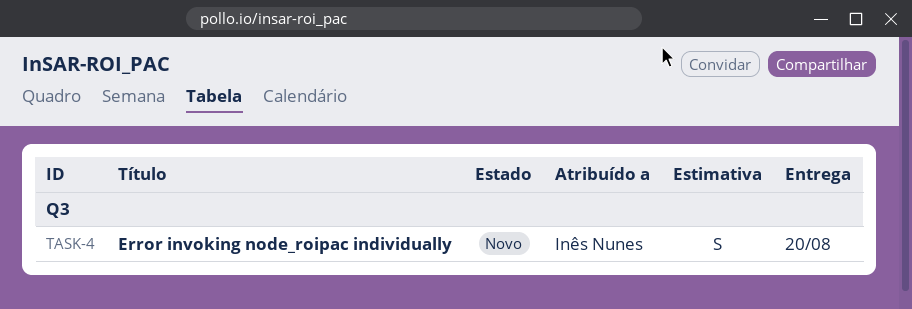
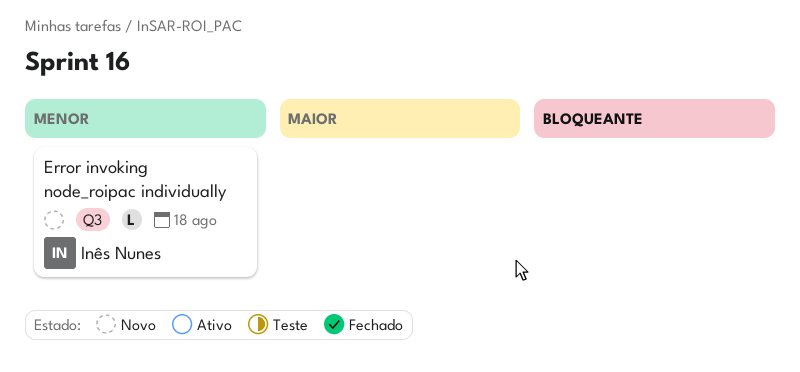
Error invoking node_roipac individually, estimate: S -> L
Error invoking node_roipac individually, due: Aug 20 -> Aug 18

